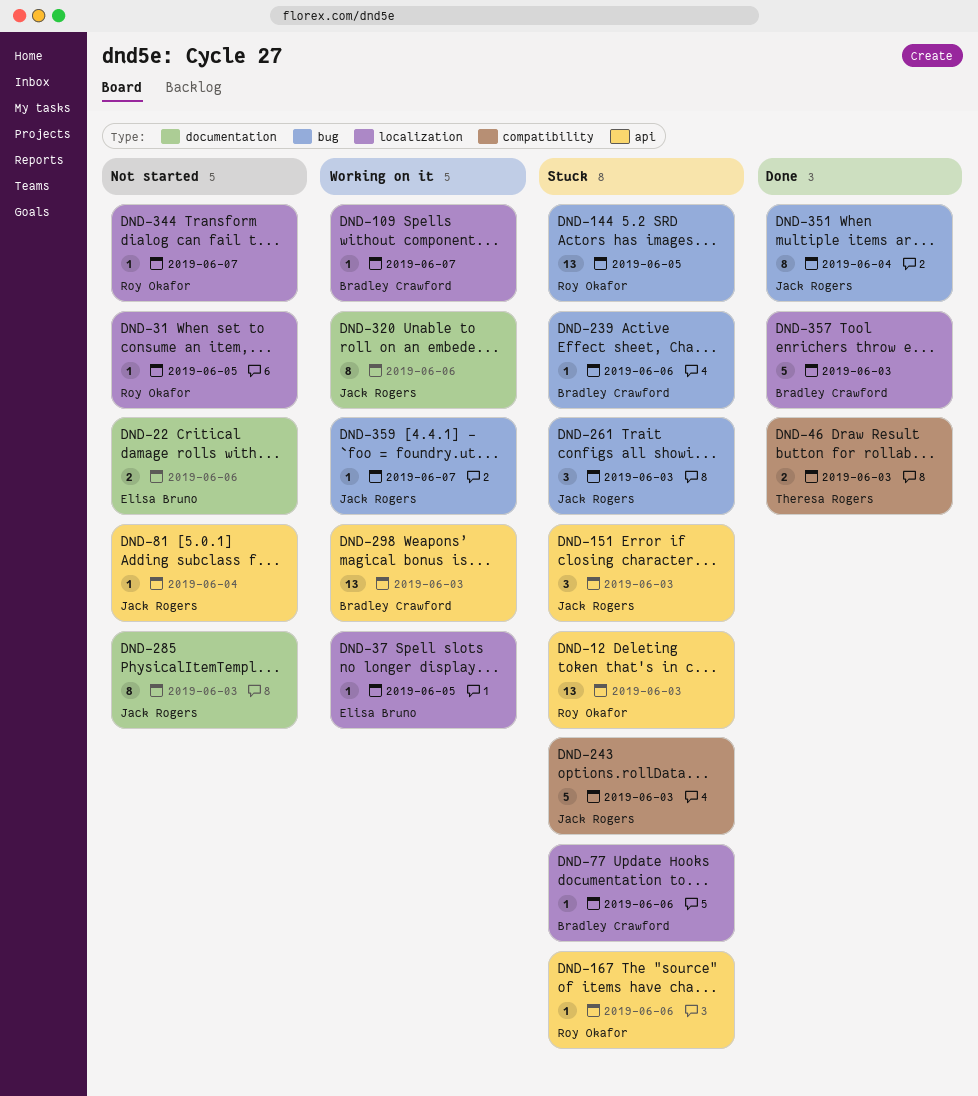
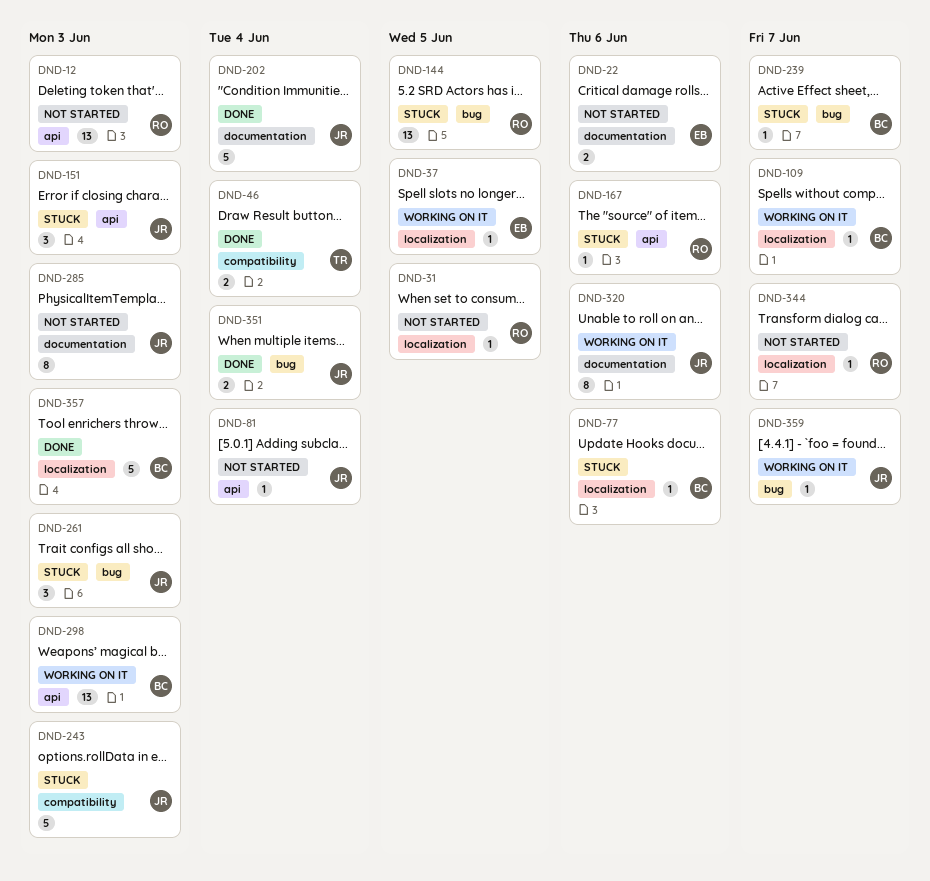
DND-12, status: Stuck -> Not started
DND-46, due: Jun 3 -> Jun 4
DND-202: none -> present
DND-239, due: Jun 6 -> Jun 7
DND-351, estimate: 8 -> 2

